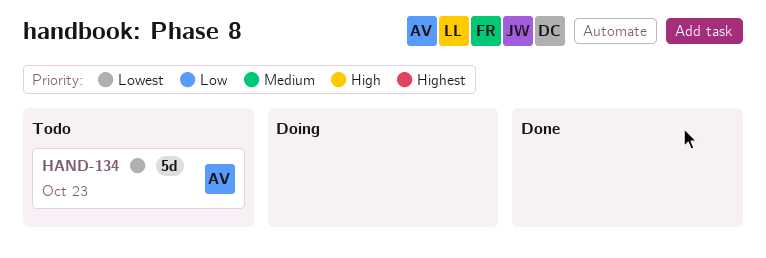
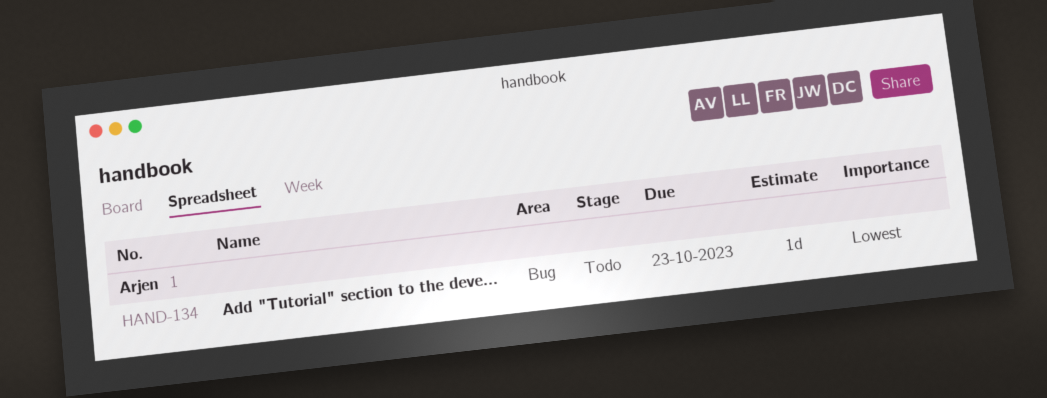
HAND-134, estimate: 5d -> 1d

